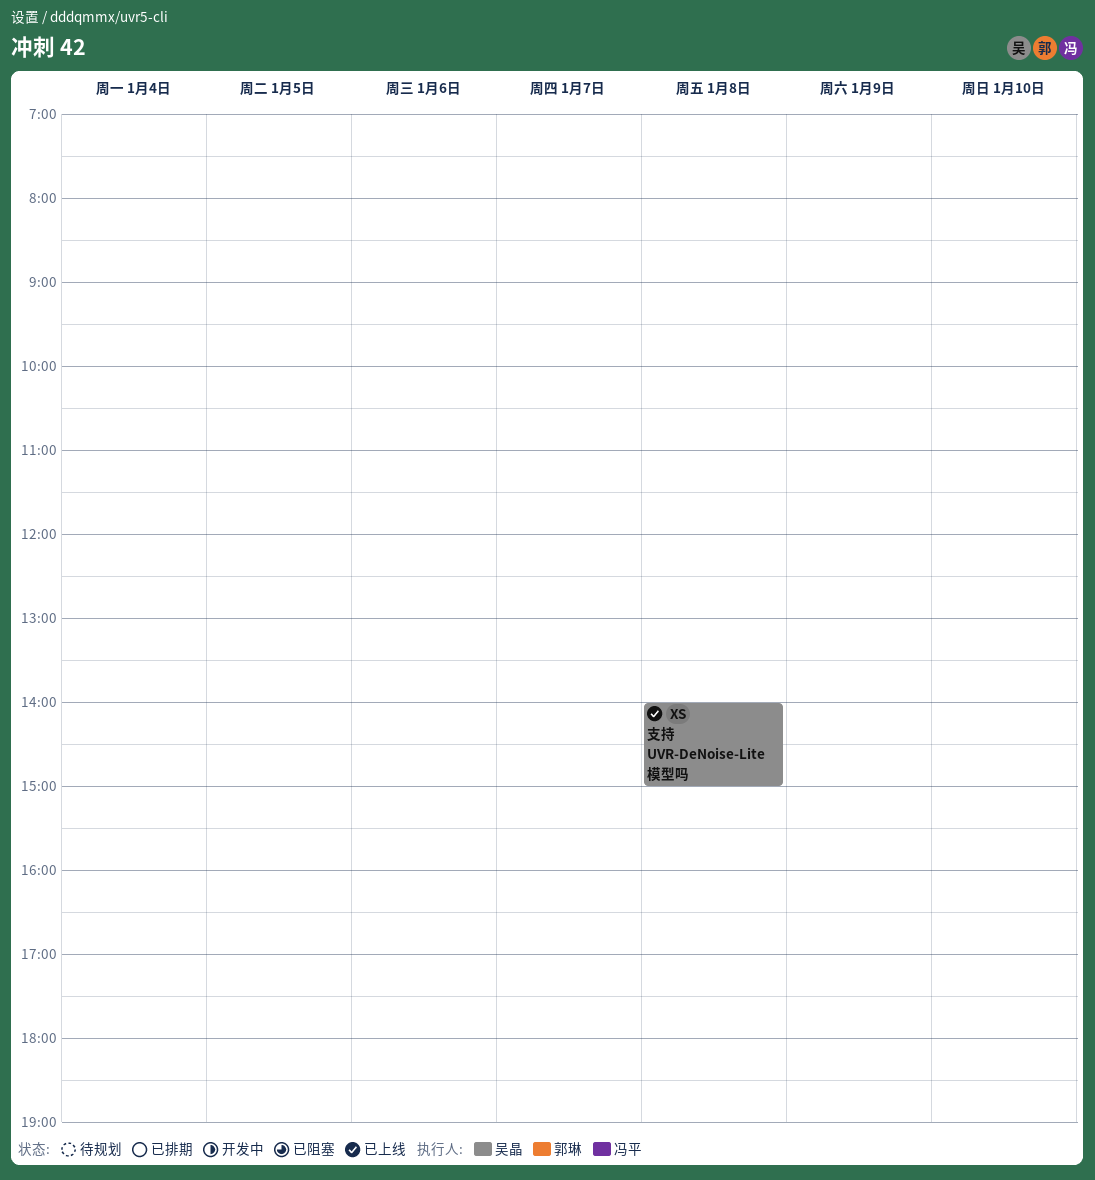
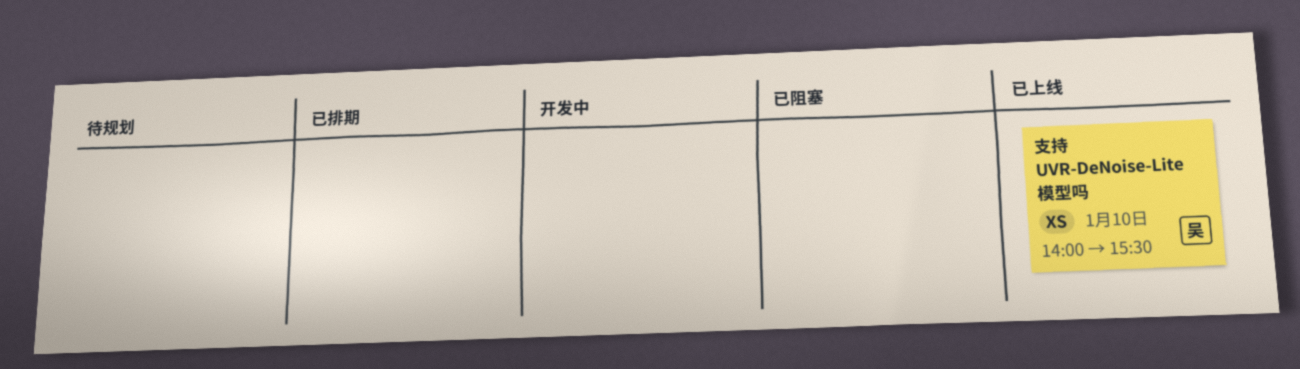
支持 UVR-DeNoise-Lite 模型吗, day: Jan 8 -> Jan 10
支持 UVR-DeNoise-Lite 模型吗, ends: 15:00 -> 15:30

